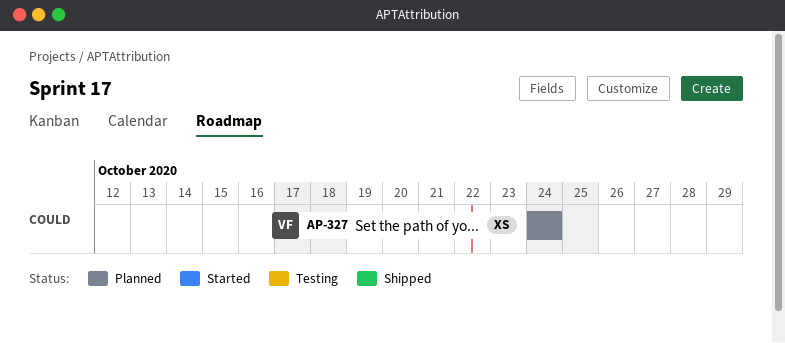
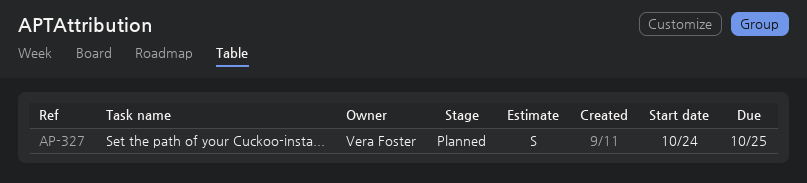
AP-327, estimate: XS -> S
AP-327, due: Oct 24 -> Oct 25

